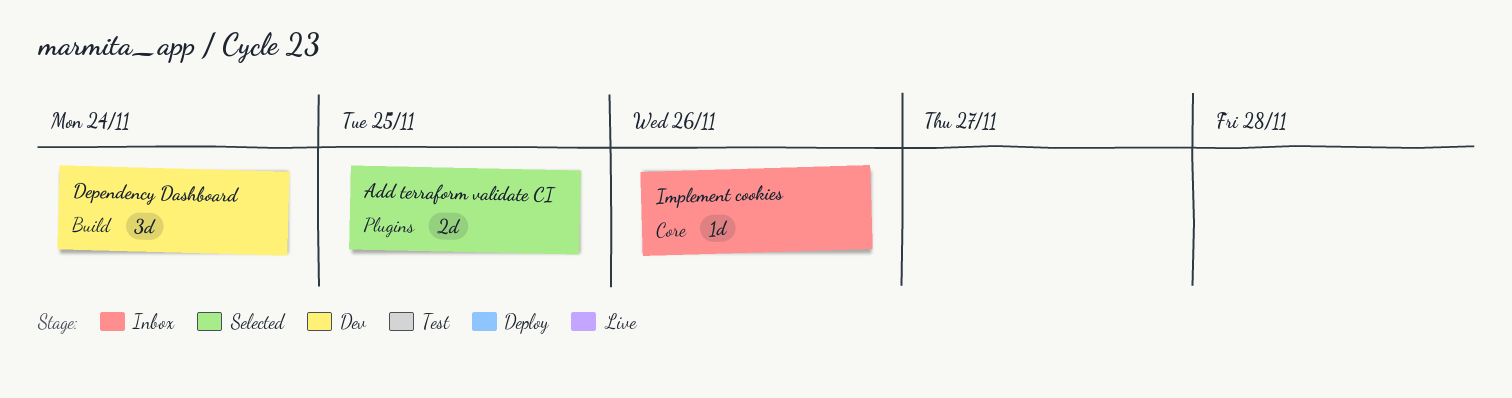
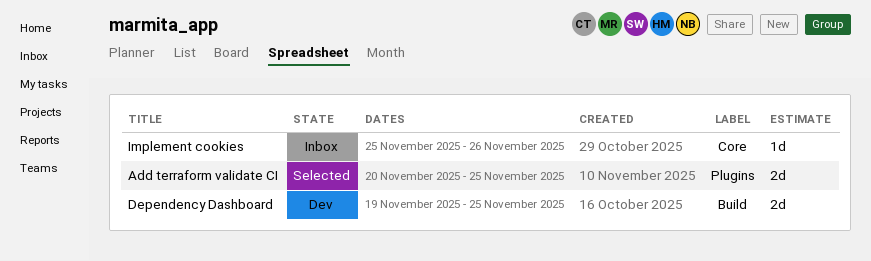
Dependency Dashboard, estimate: 3d -> 2d
Dependency Dashboard, due: Nov 24 -> Nov 25

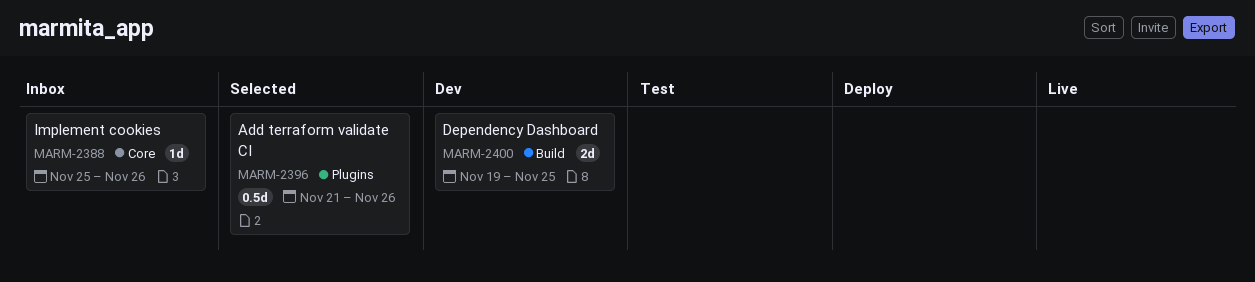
Add terraform validate CI, estimate: 2d -> 0.5d
Add terraform validate CI, start: Nov 20 -> Nov 21
Add terraform validate CI, due: Nov 25 -> Nov 26

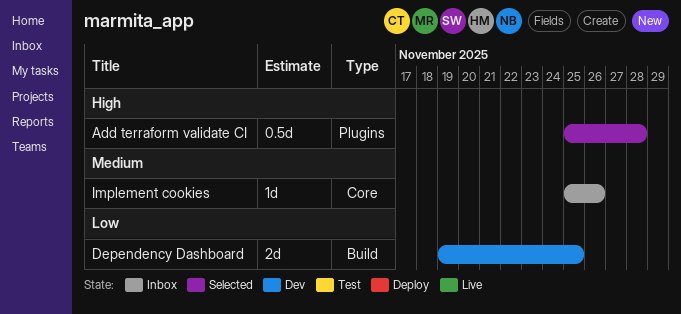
Add terraform validate CI, start: Nov 21 -> Nov 25
Add terraform validate CI, due: Nov 26 -> Nov 28

